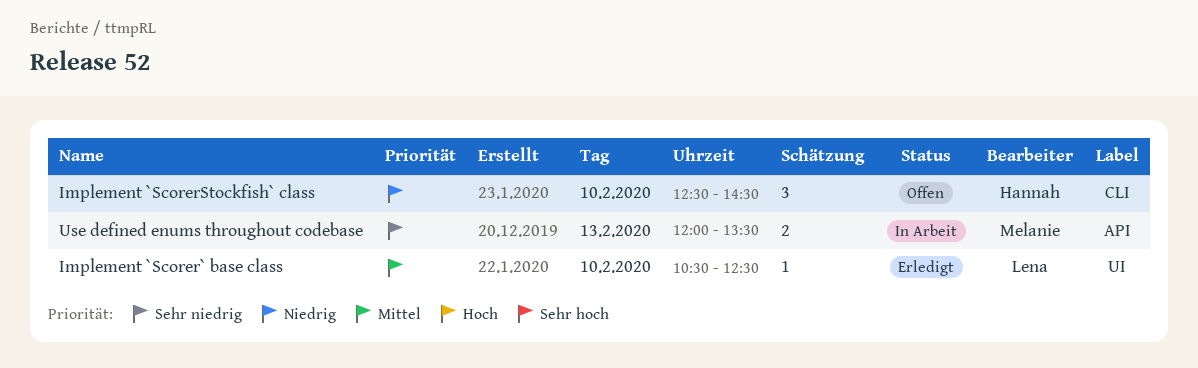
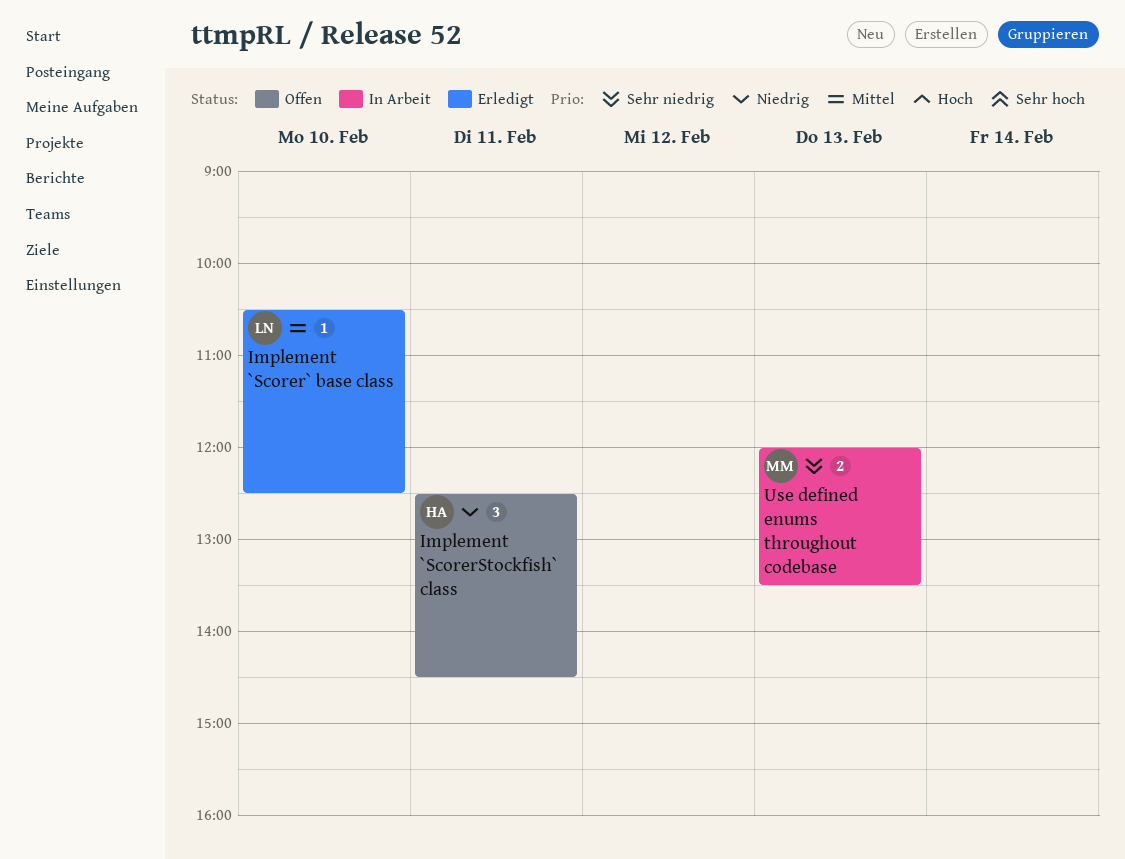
Implement `ScorerStockfish` class, day: Feb 10 -> Feb 11

